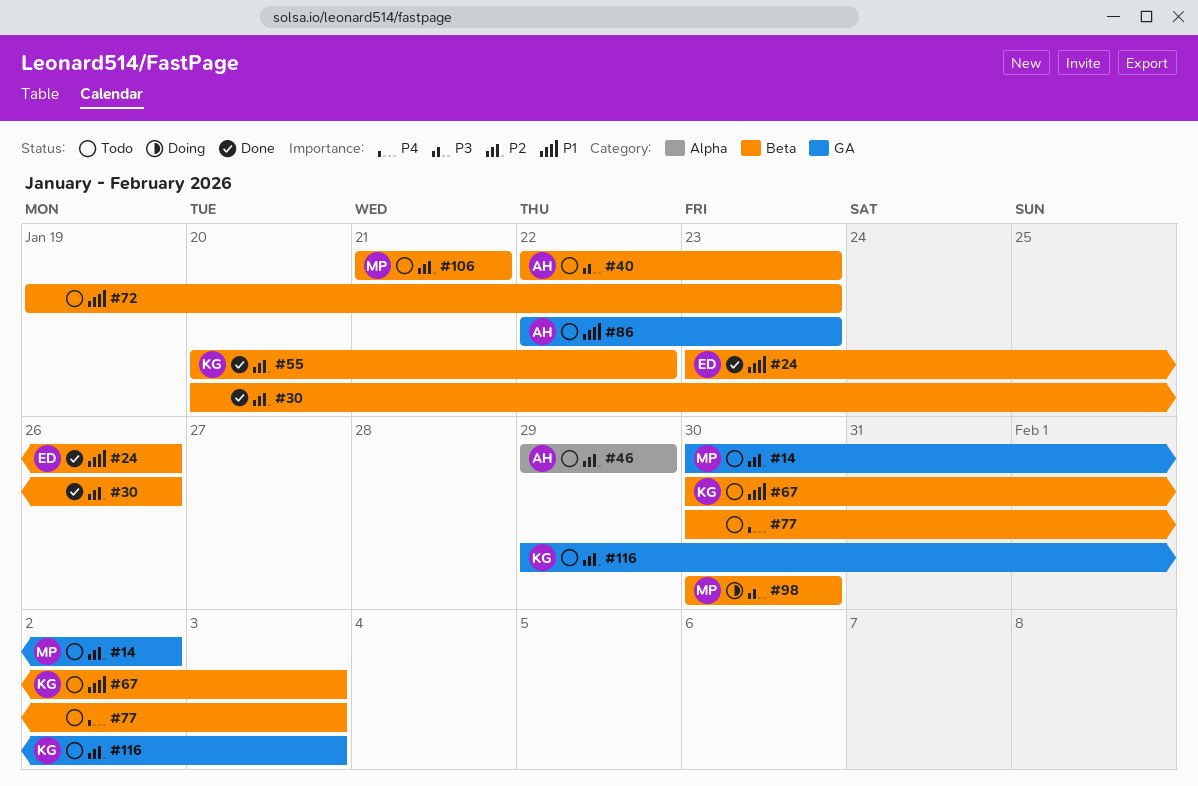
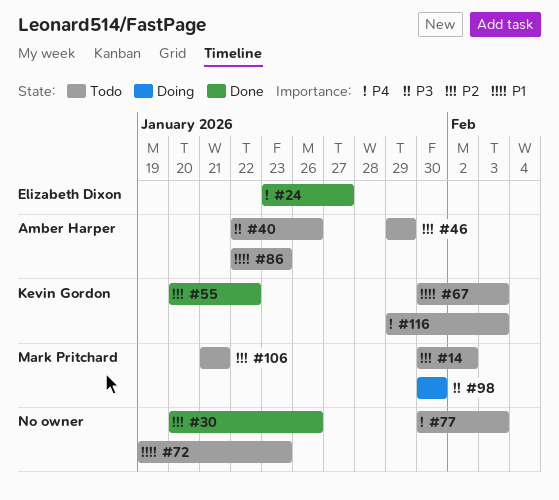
#24, priority: P1 -> P4
#24, due: Jan 26 -> Jan 27
#40, due: Jan 23 -> Jan 26
#116, priority: P2 -> P4

